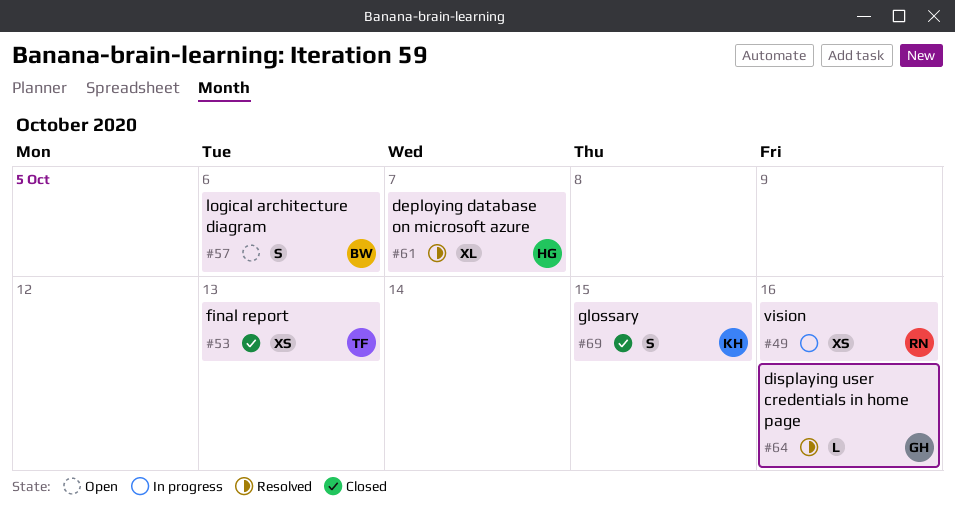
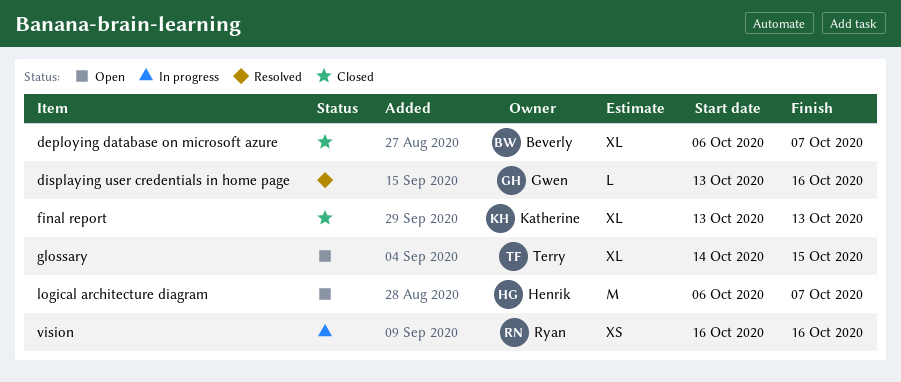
deploying database on microsoft azure, status: Resolved -> Closed
deploying database on microsoft azure, owner: Henrik -> Beverly
final report, owner: Terry -> Katherine
final report, estimate: XS -> XL
glossary, status: Closed -> Open
glossary, owner: Katherine -> Terry
glossary, estimate: S -> XL
logical architecture diagram, owner: Beverly -> Henrik
logical architecture diagram, estimate: S -> M
logical architecture diagram, due: Oct 6 -> Oct 7

